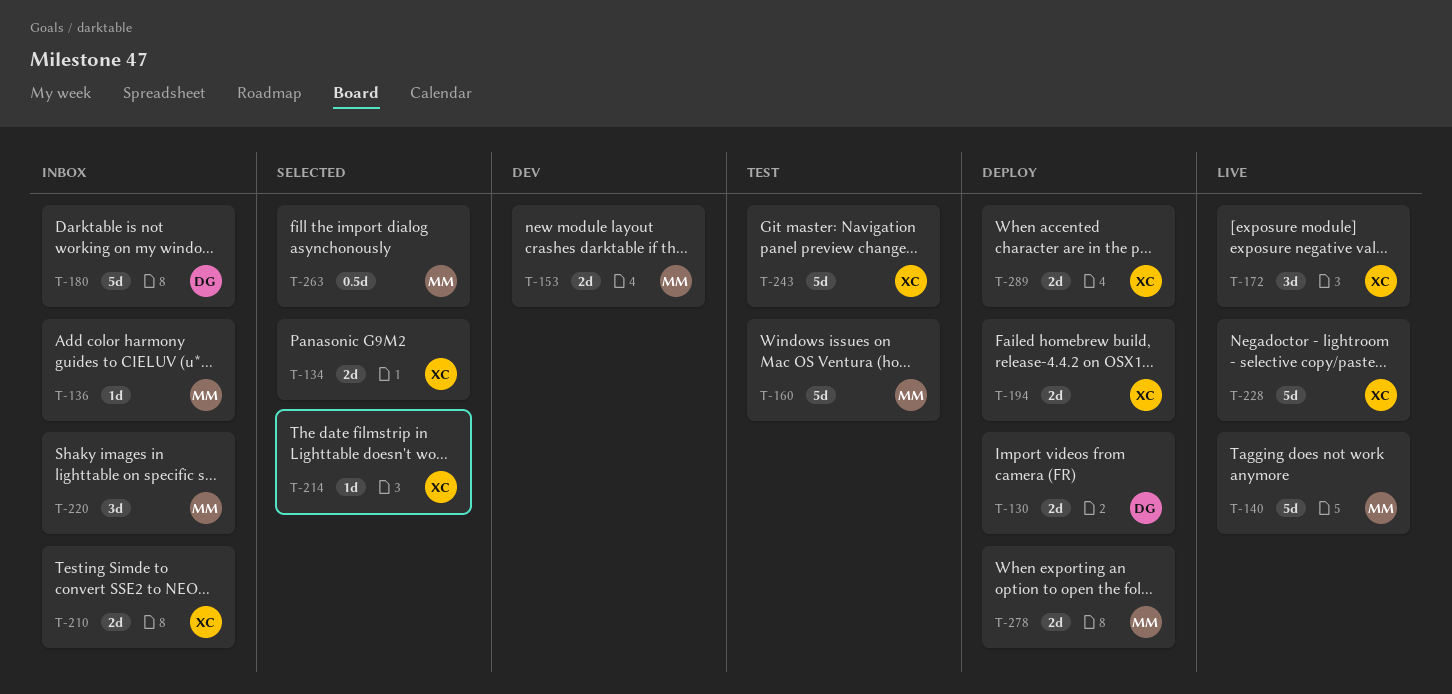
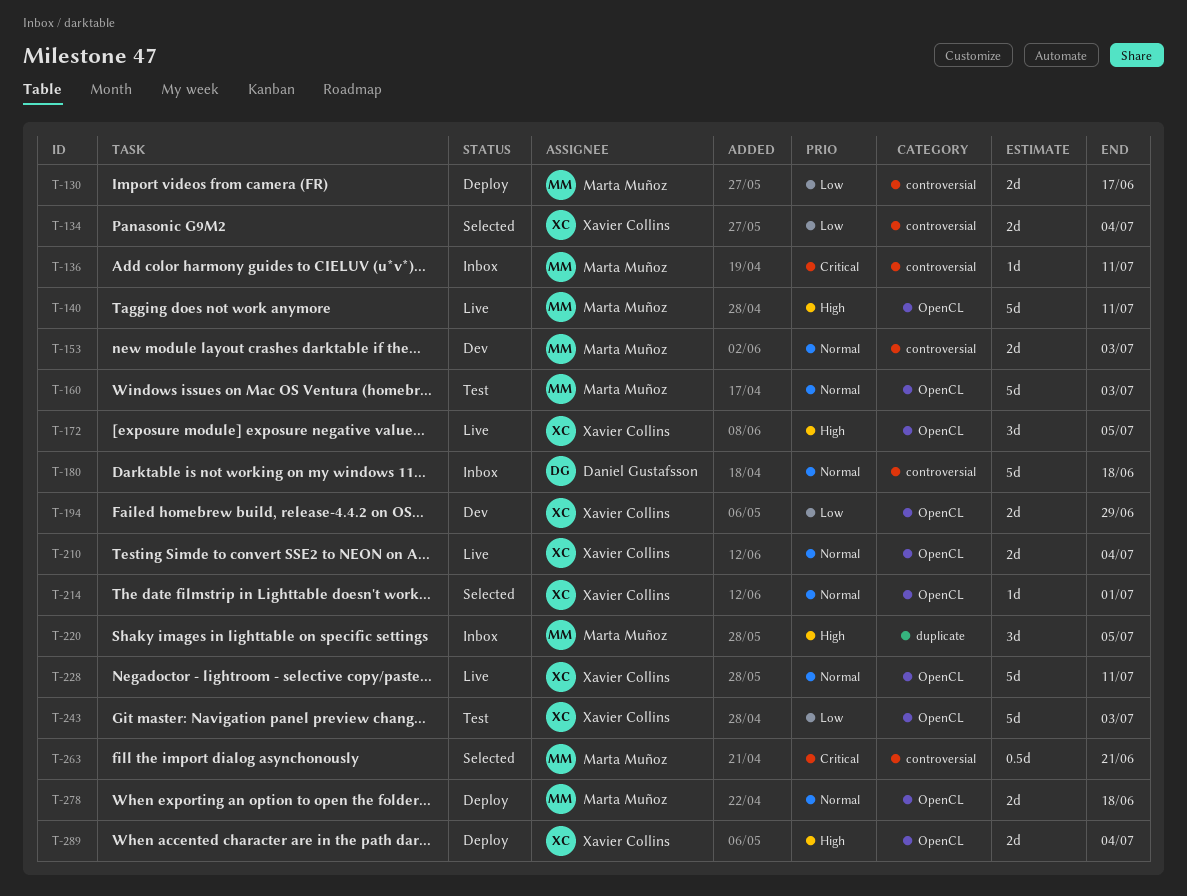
T-130, owner: Daniel Gustafsson -> Marta Muñoz
T-194, status: Deploy -> Dev
T-210, status: Inbox -> Live

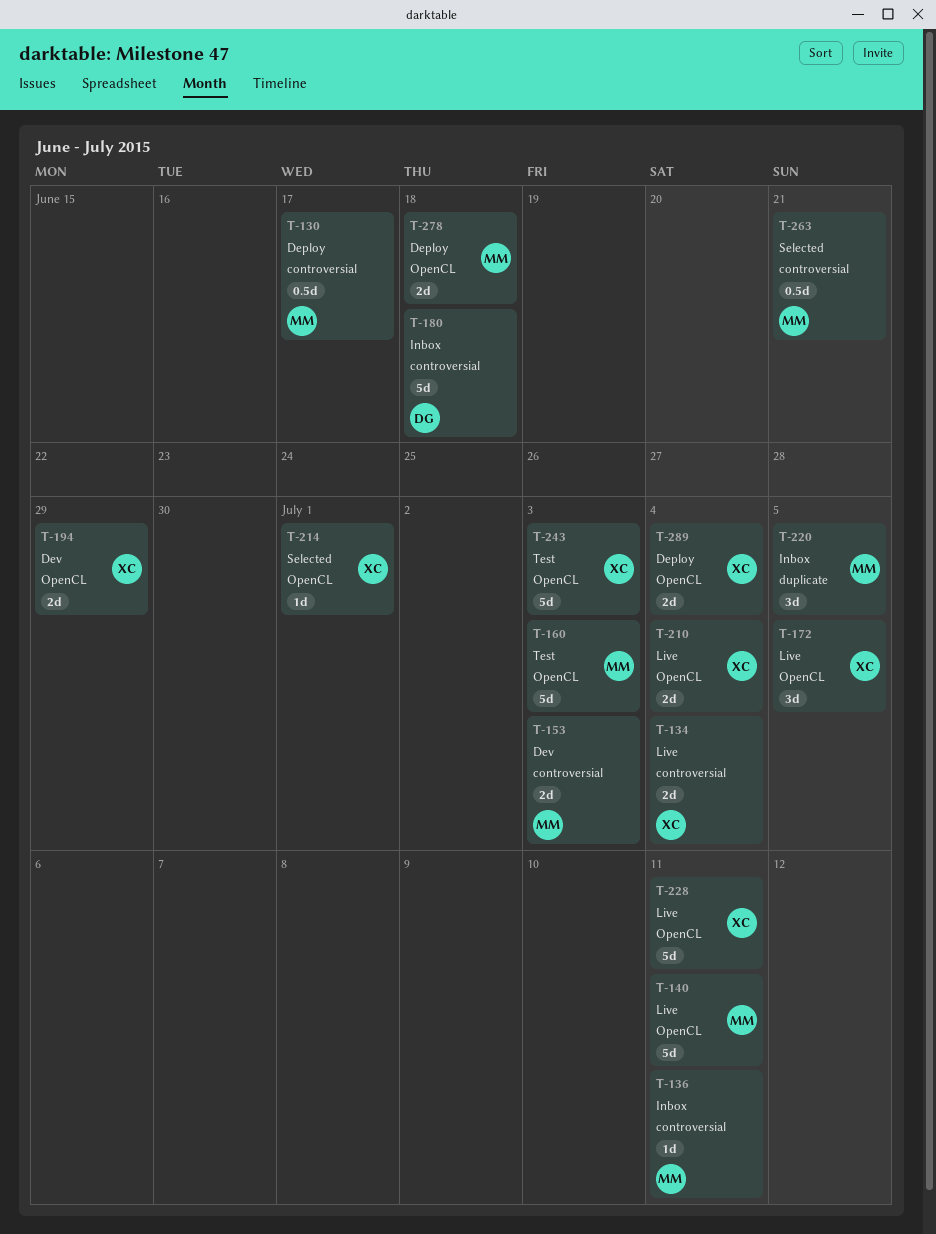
T-130, estimate: 2d -> 0.5d
T-134, status: Selected -> Live

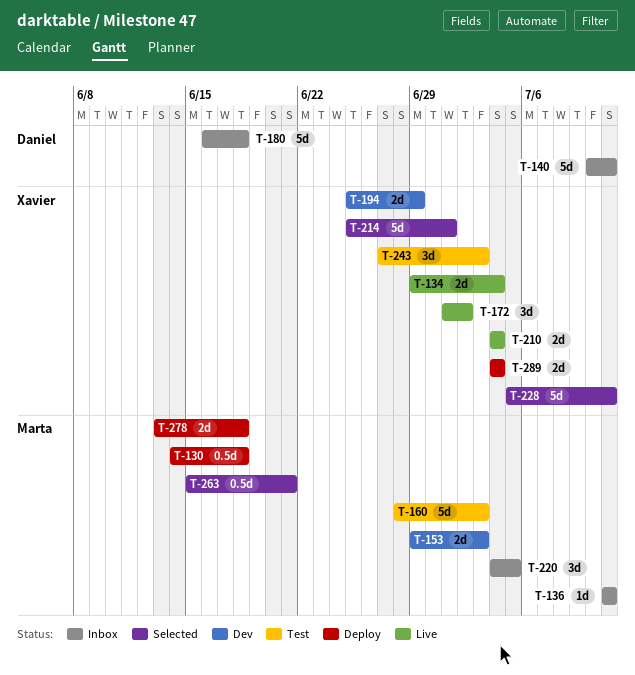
T-130, due: Jun 17 -> Jun 18
T-140, status: Live -> Inbox
T-140, owner: Marta -> Daniel
T-172, due: Jul 5 -> Jul 2
T-214, estimate: 1d -> 5d
T-228, status: Live -> Selected
T-243, estimate: 5d -> 3d

